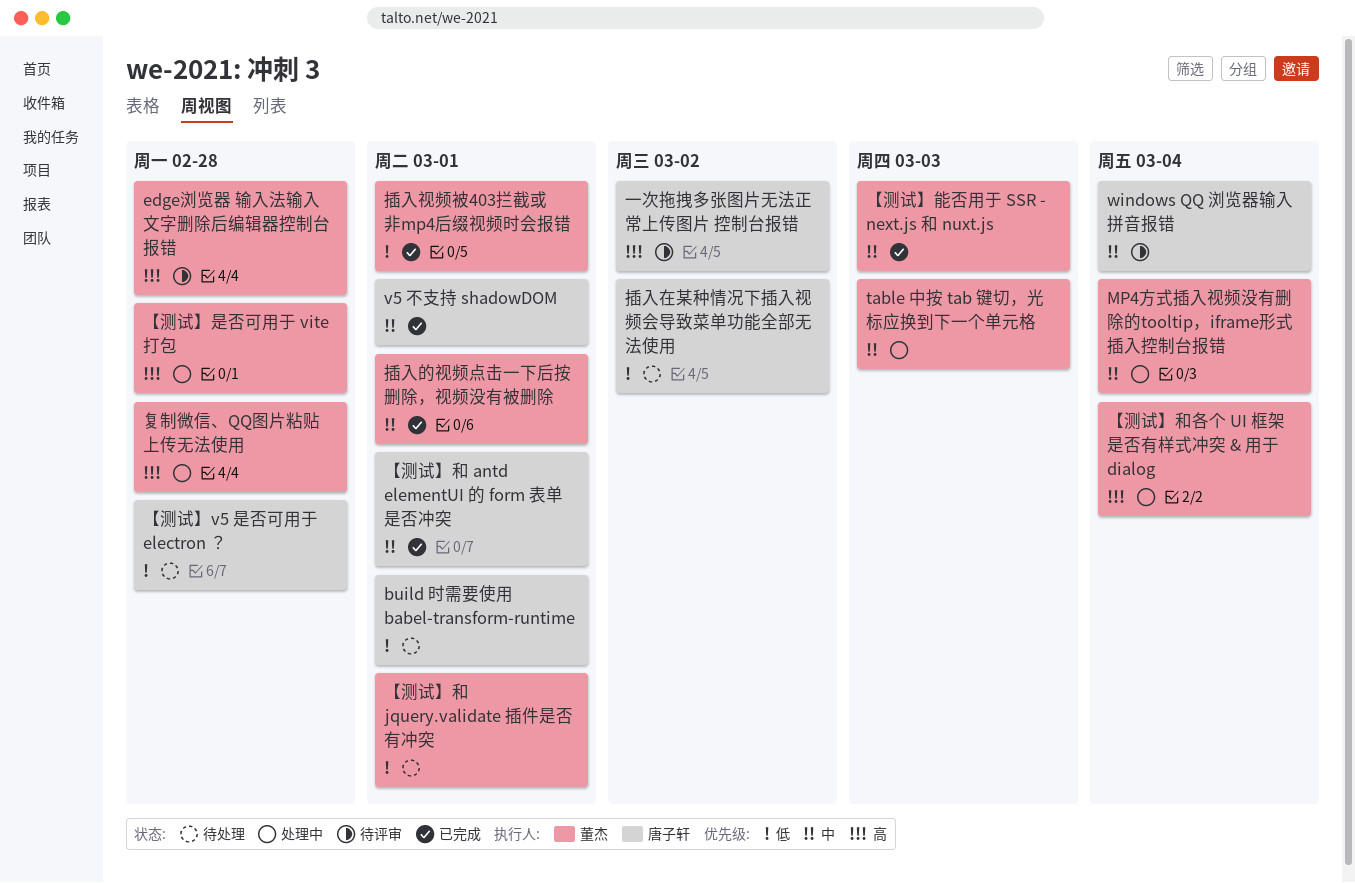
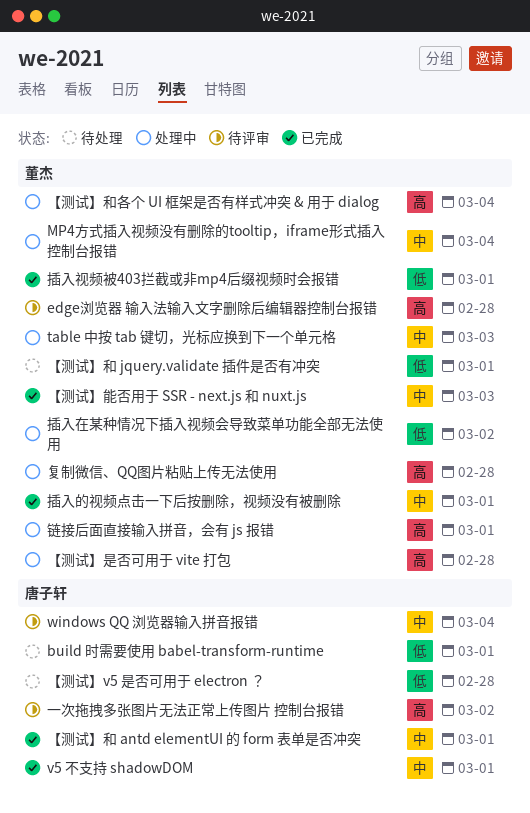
插入在某种情况下插入视频会导致菜单功能全部无法使用, status: 待处理 -> 处理中
插入在某种情况下插入视频会导致菜单功能全部无法使用, owner: 唐子轩 -> 董杰
链接后面直接输入拼音，会有 js 报错: none -> present

